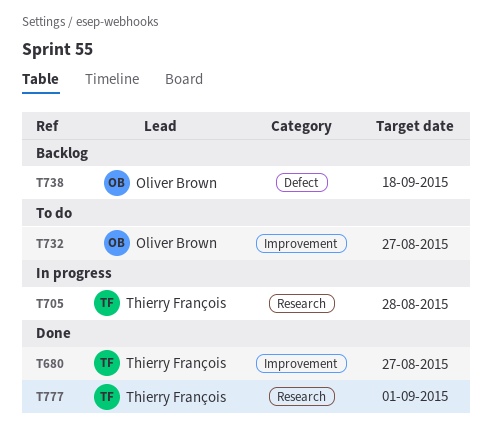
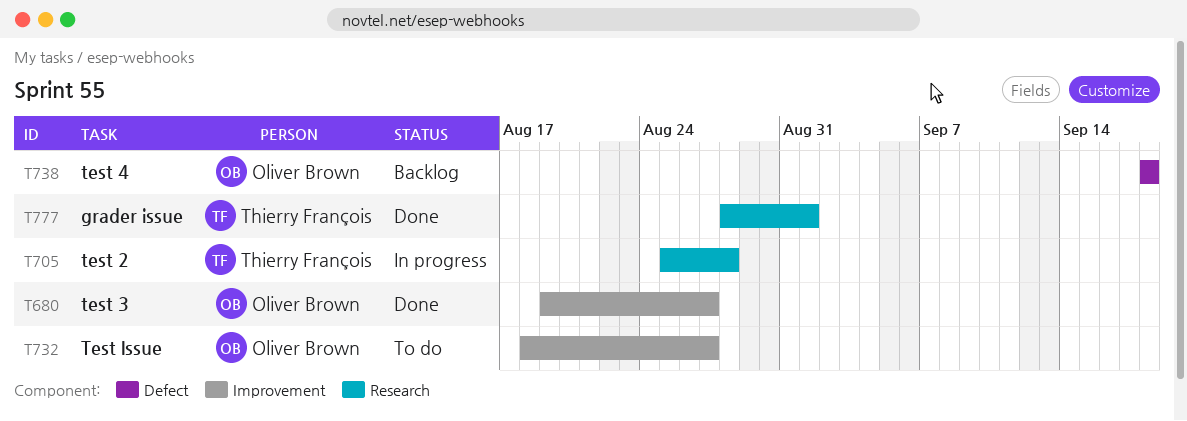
T680, owner: Thierry François -> Oliver Brown

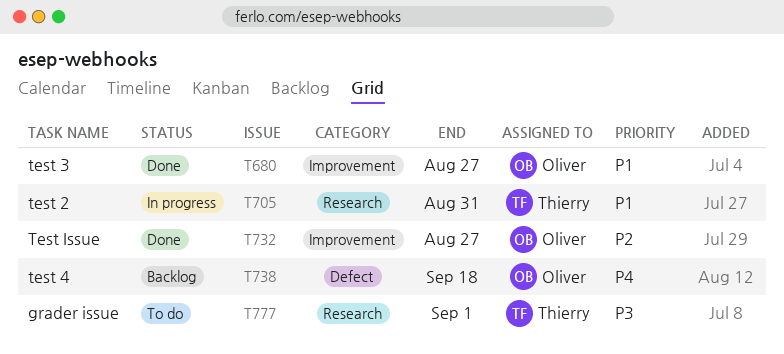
T705, due: Aug 28 -> Aug 31
T732, status: To do -> Done
T777, status: Done -> To do

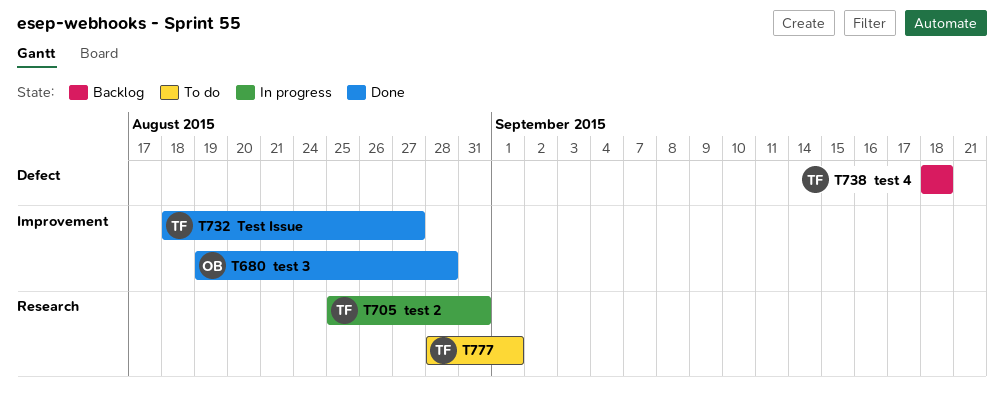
T680, due: Aug 27 -> Aug 28
T732, owner: Oliver -> Thierry
T738, owner: Oliver -> Thierry

